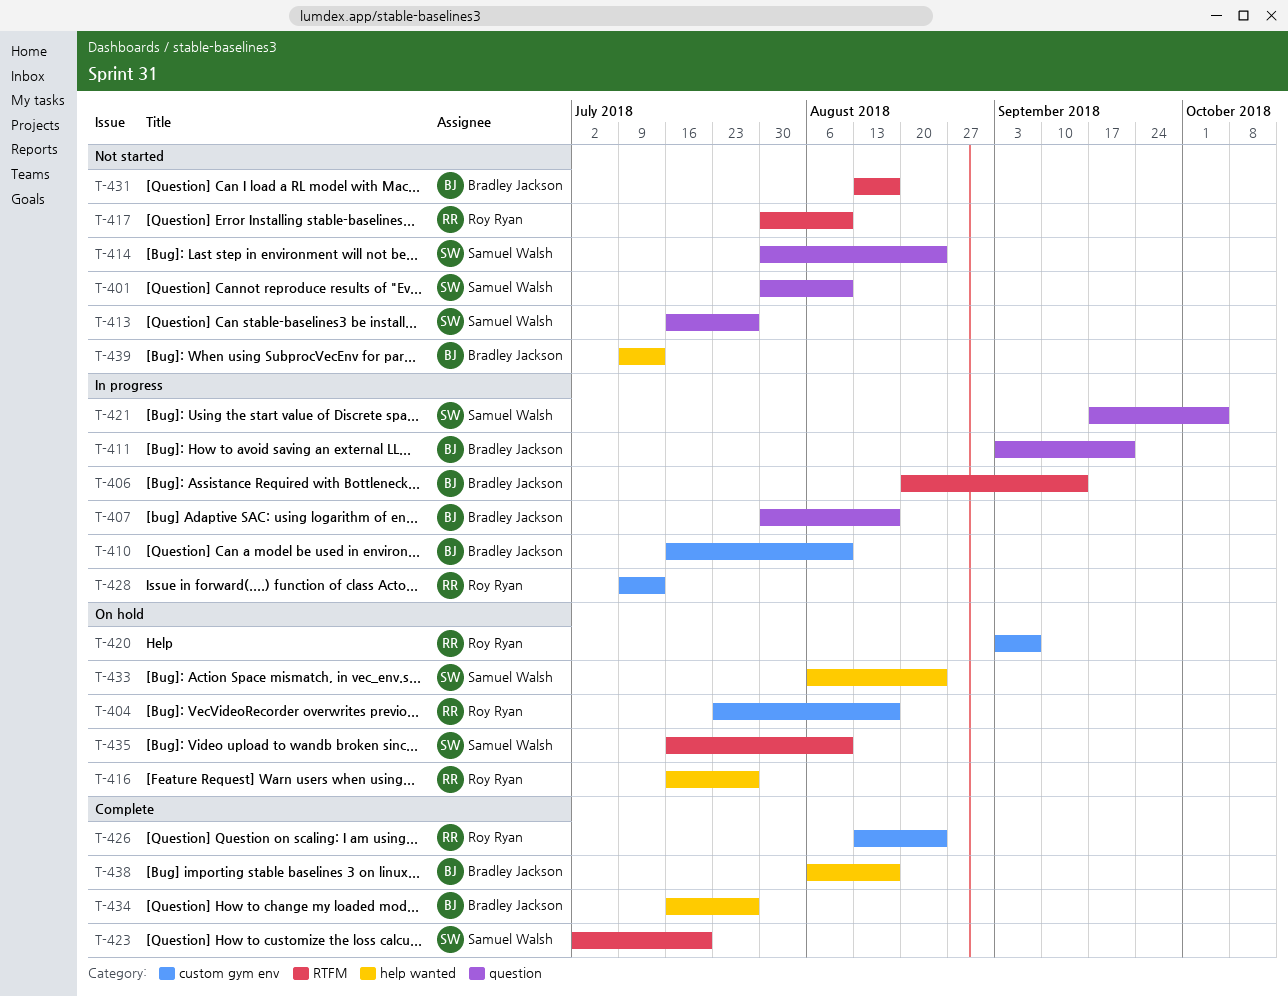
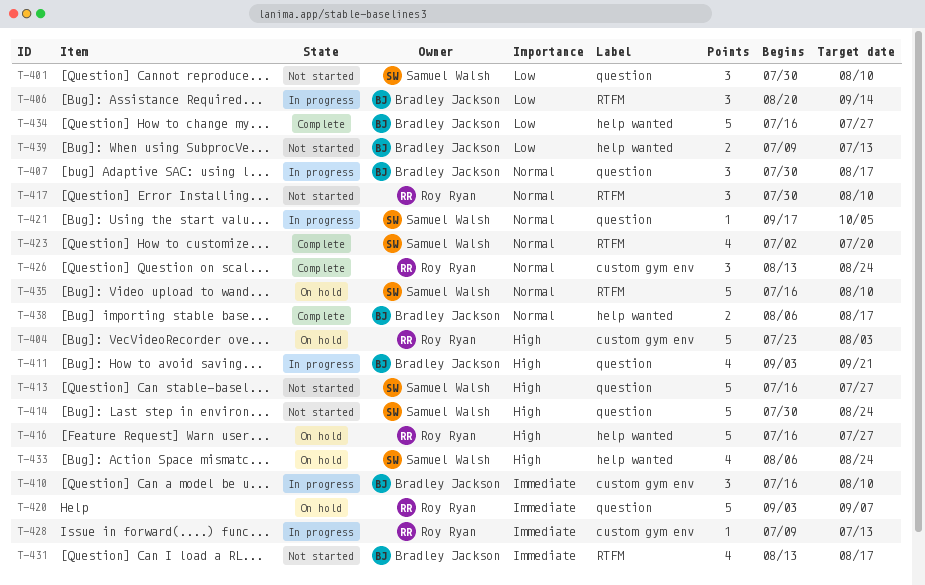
T-404, due: Aug 17 -> Aug 3
T-420, label: custom gym env -> question

